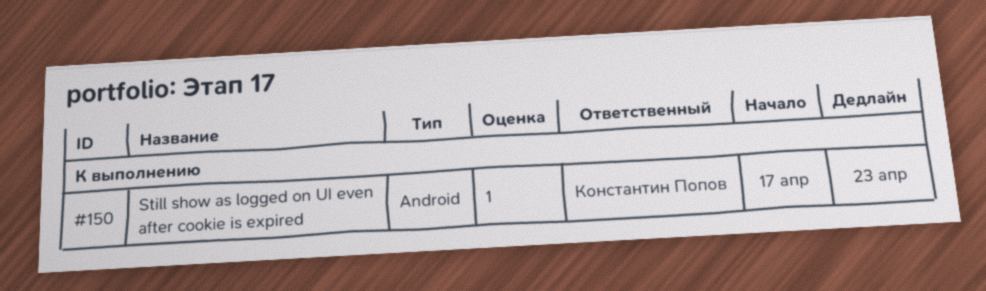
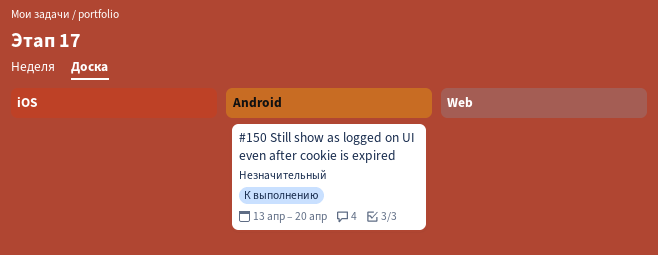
#150, start: Apr 17 -> Apr 13
#150, due: Apr 23 -> Apr 20

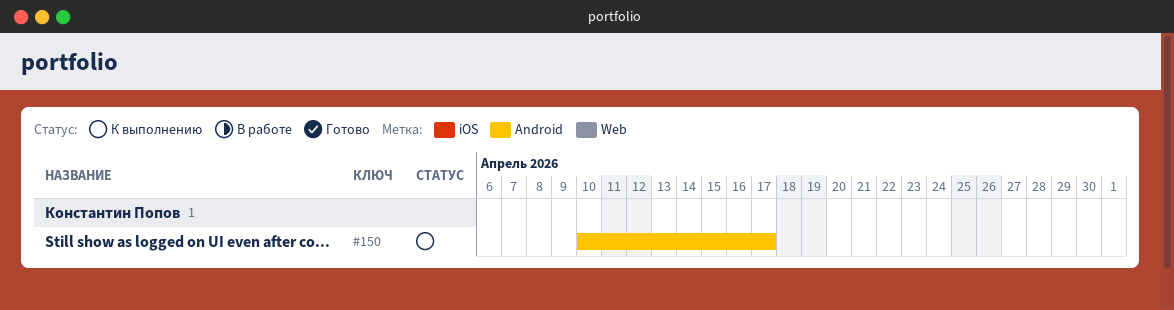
#150, start: Apr 13 -> Apr 10
#150, due: Apr 20 -> Apr 17

